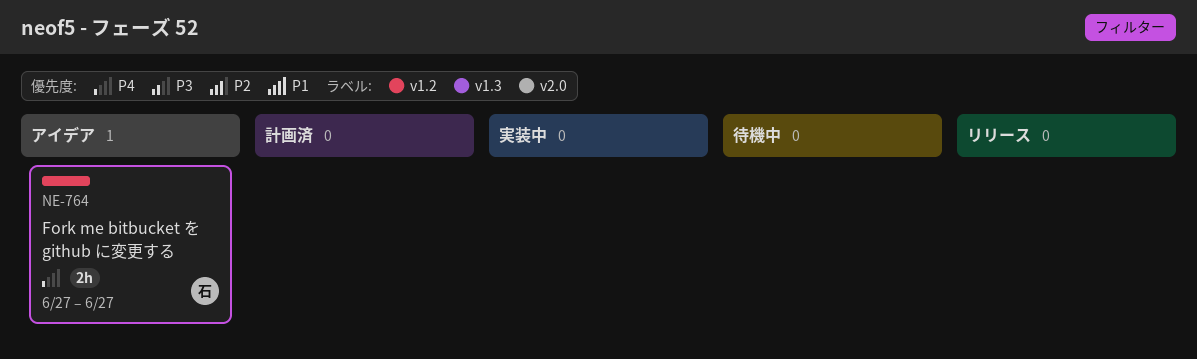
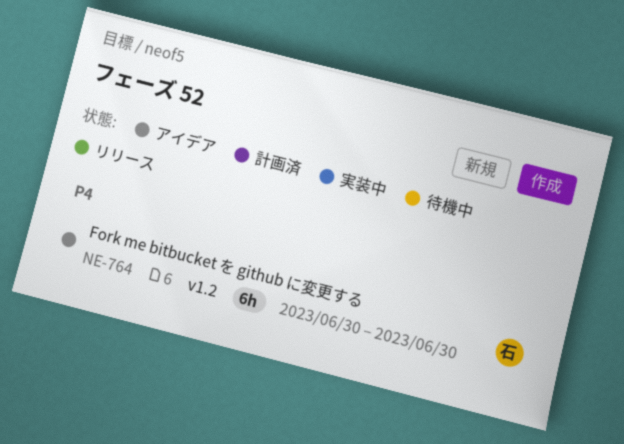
NE-764, estimate: 2h -> 6h
NE-764, start: Jun 27 -> Jun 30
NE-764, due: Jun 27 -> Jun 30

